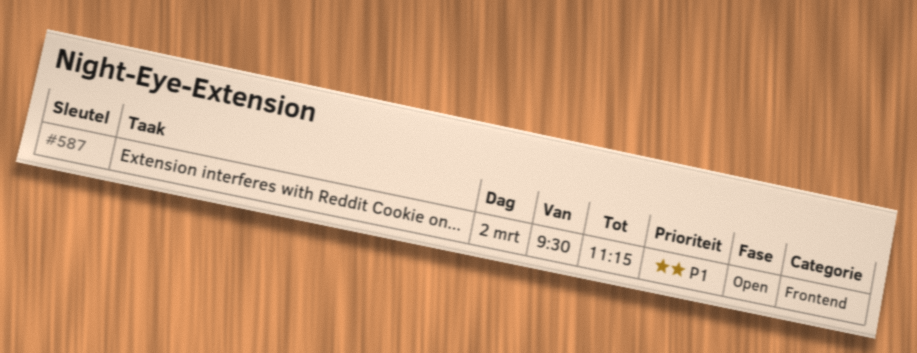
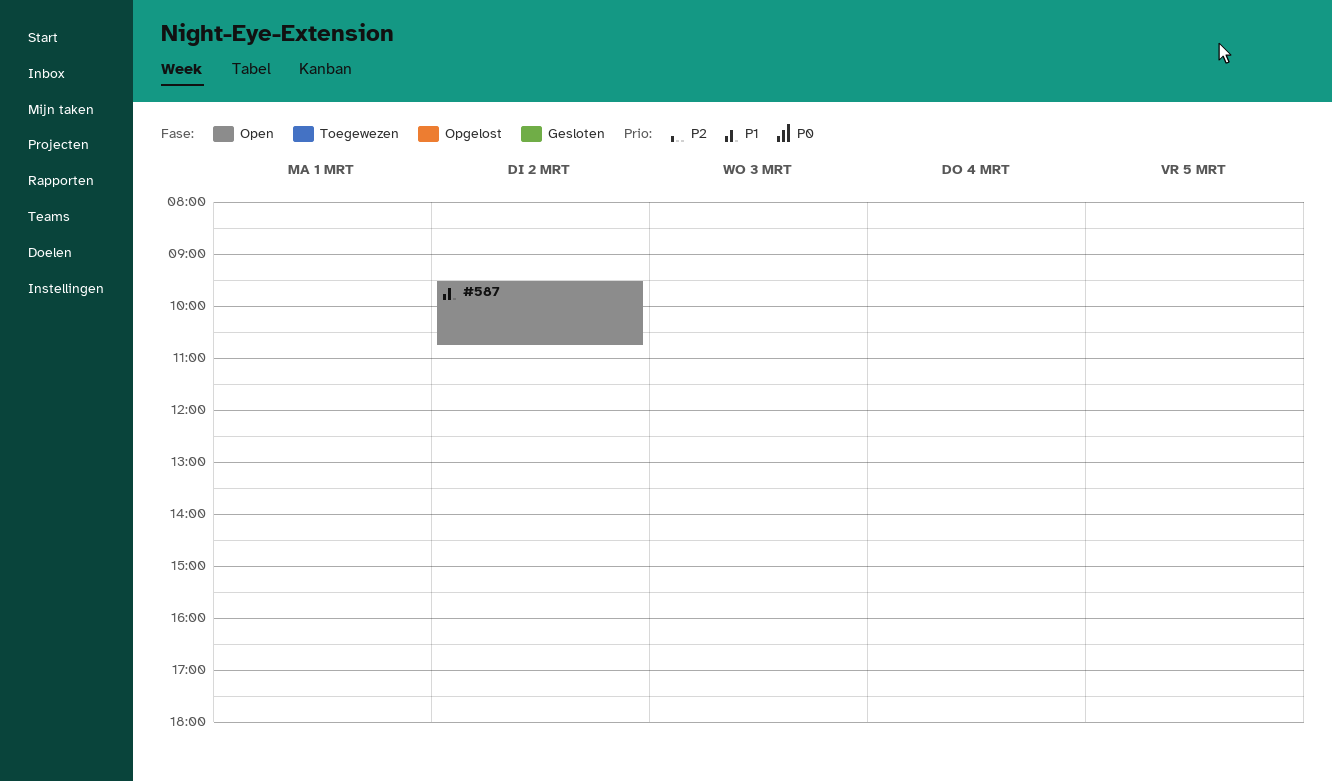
#587, ends: 11:15 -> 10:45

